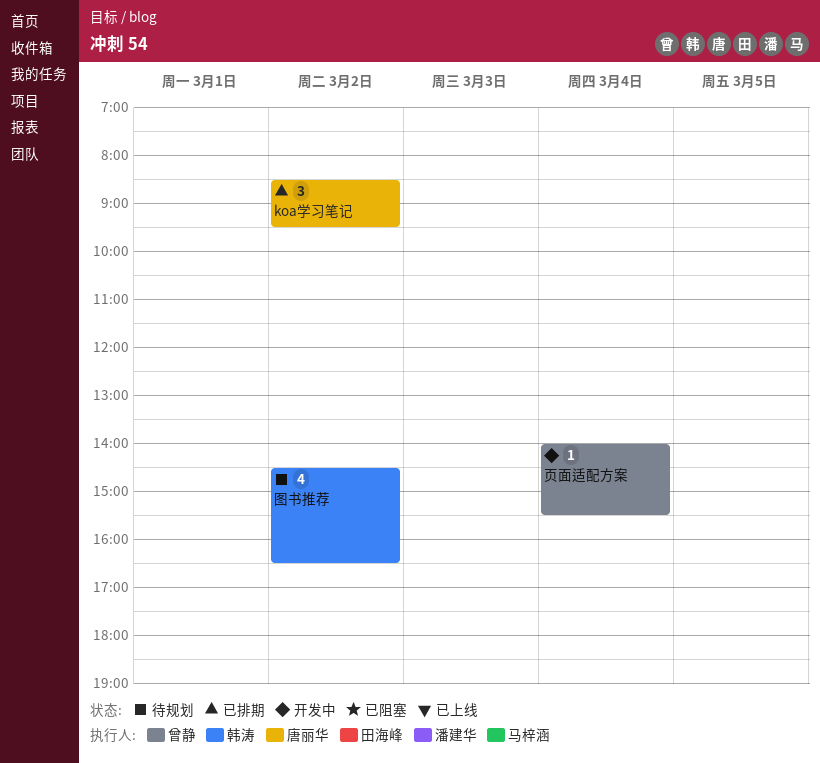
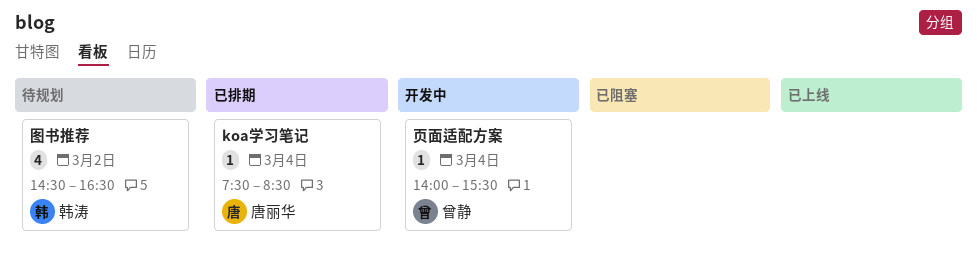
koa学习笔记, estimate: 3 -> 1
koa学习笔记, day: Mar 2 -> Mar 4
koa学习笔记, begins: 08:30 -> 07:30
koa学习笔记, ends: 09:30 -> 08:30

